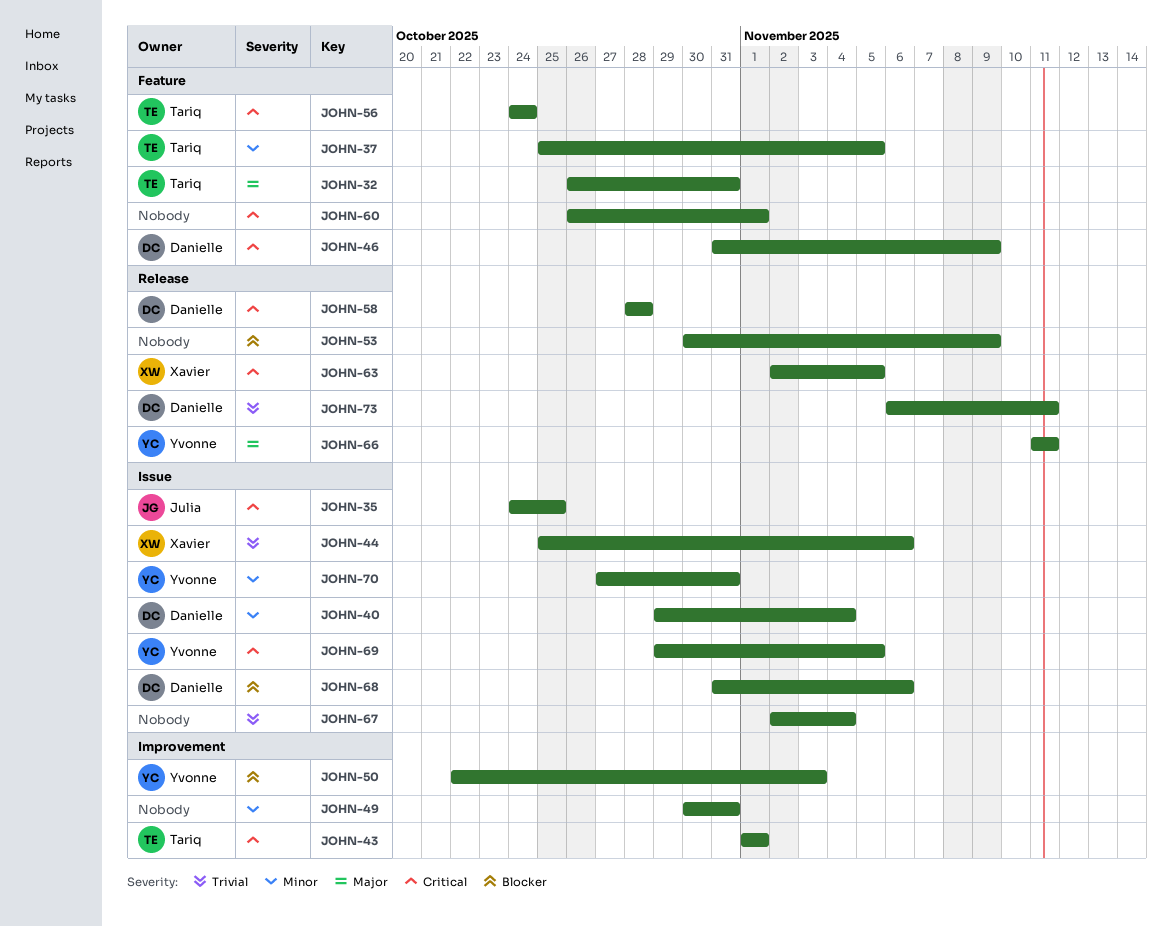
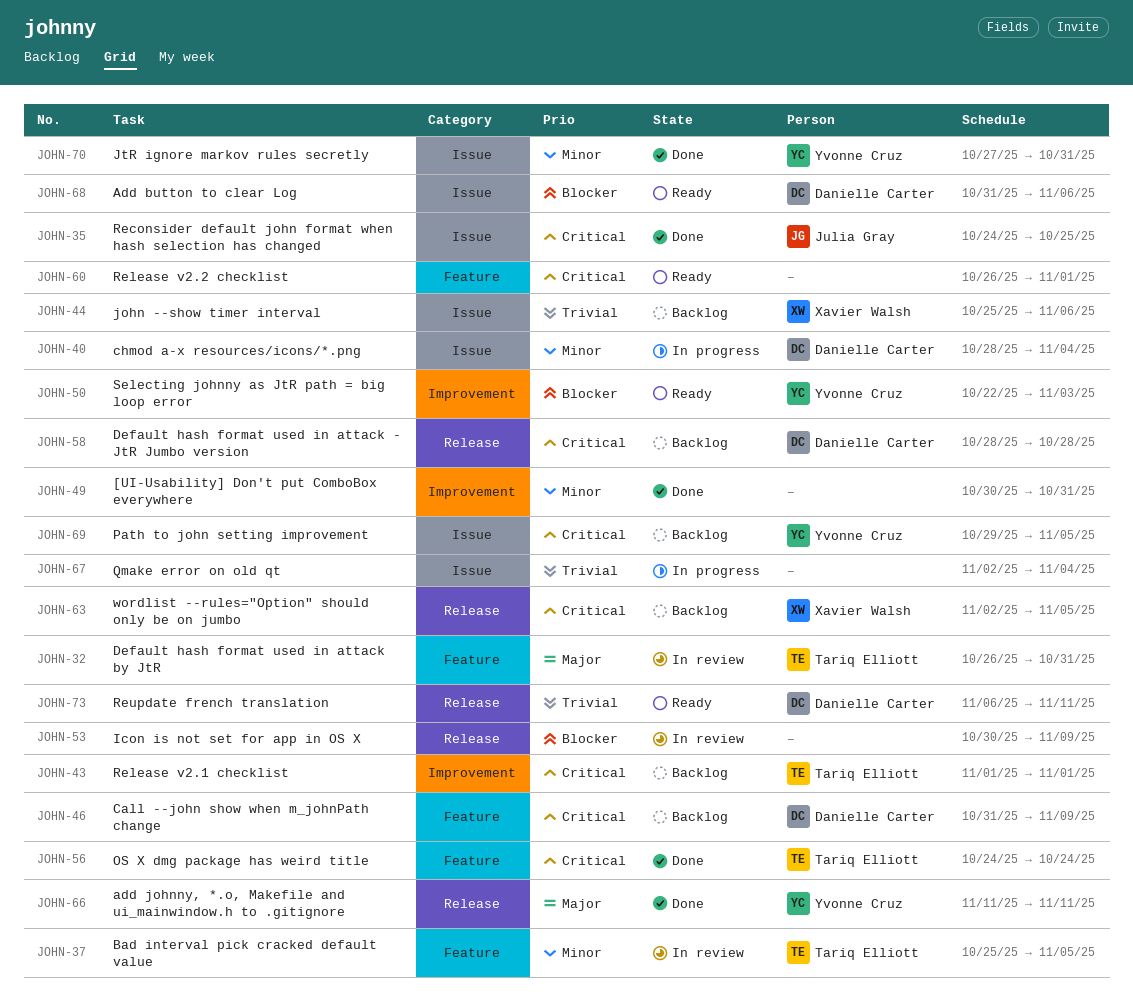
JOHN-40, start: Oct 29 -> Oct 28

